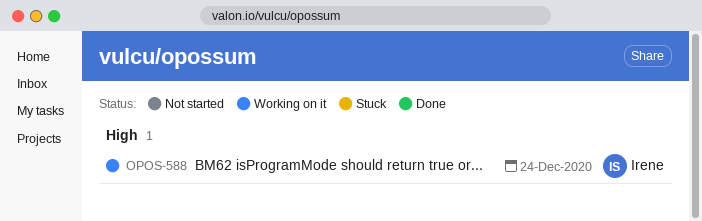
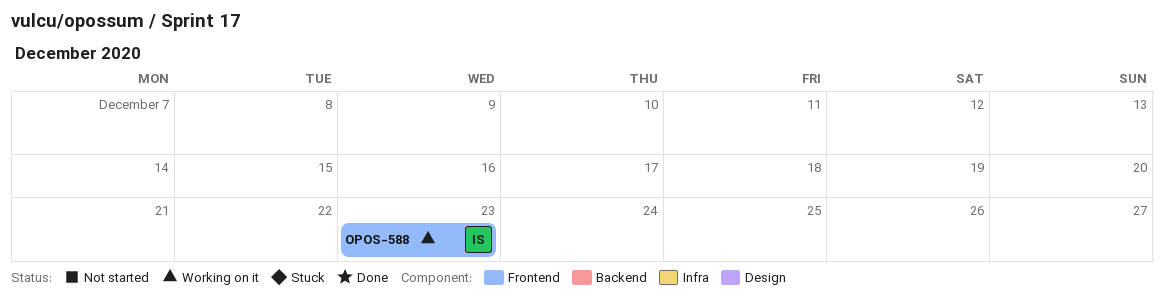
OPOS-588, due: Dec 24 -> Dec 23

